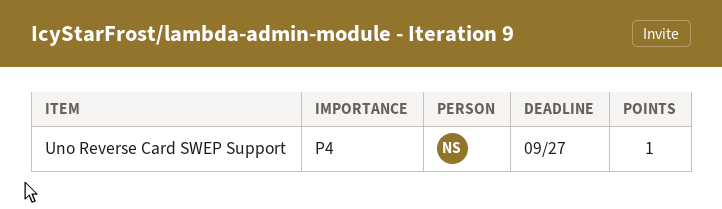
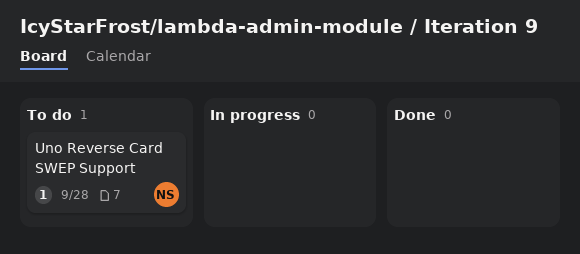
Uno Reverse Card SWEP Support, due: Sep 27 -> Sep 28

